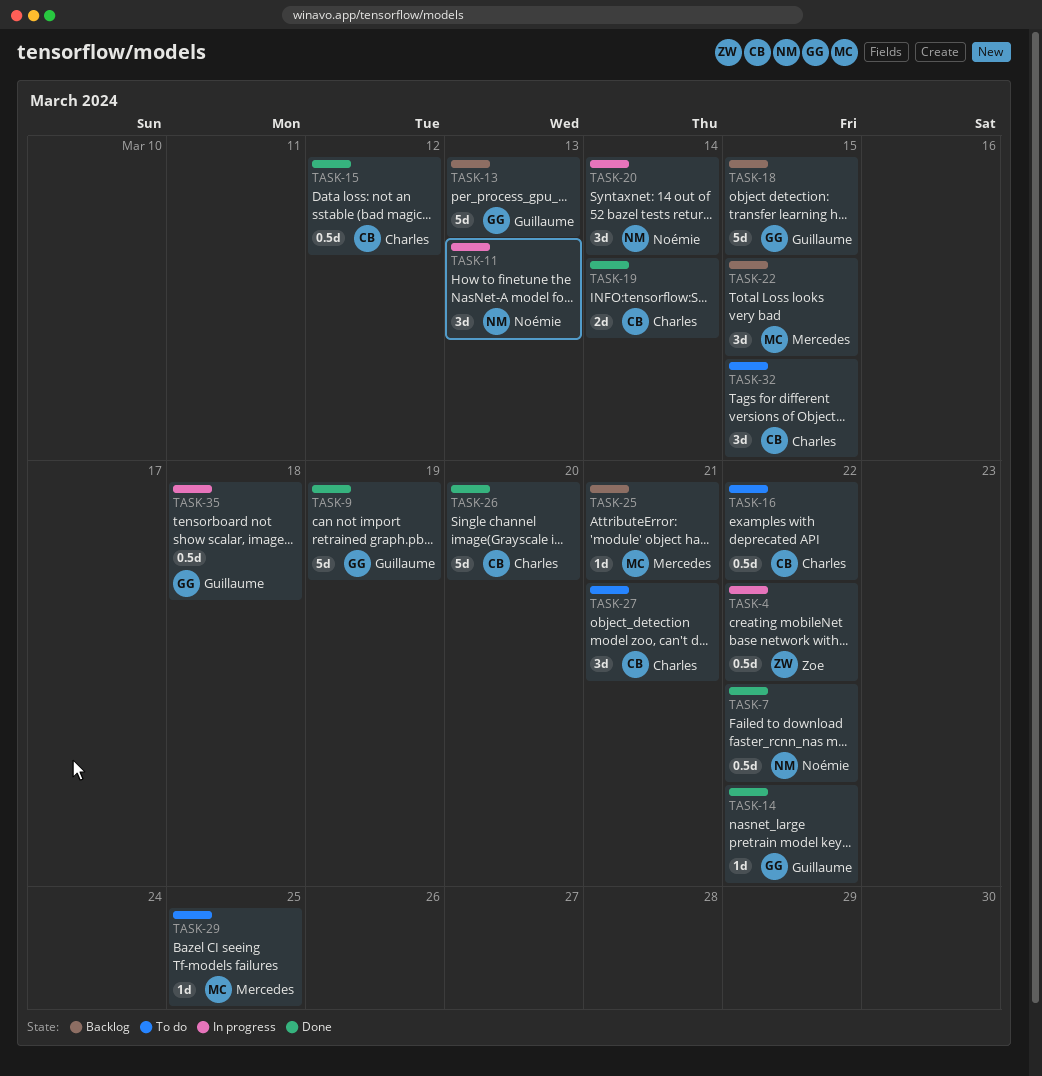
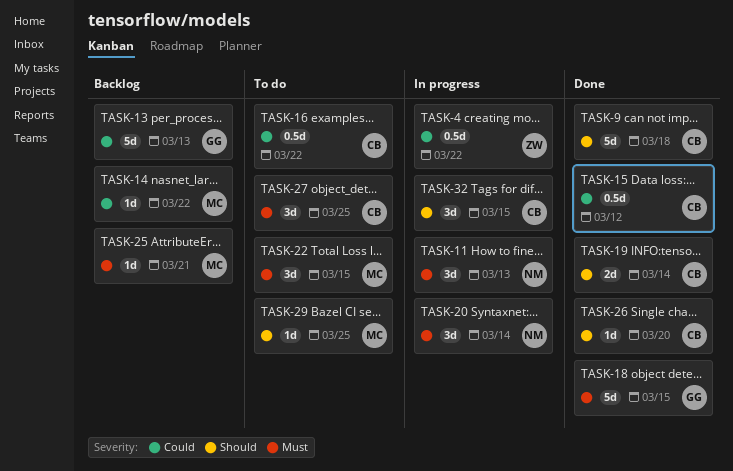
TASK-7: present -> none
TASK-9, owner: Guillaume -> Charles
TASK-9, due: Mar 19 -> Mar 18
TASK-14, status: Done -> Backlog
TASK-14, owner: Guillaume -> Mercedes
TASK-18, status: Backlog -> Done
TASK-22, status: Backlog -> To do
TASK-26, estimate: 5d -> 1d
TASK-27, due: Mar 21 -> Mar 25
TASK-32, status: To do -> In progress
TASK-35: present -> none

